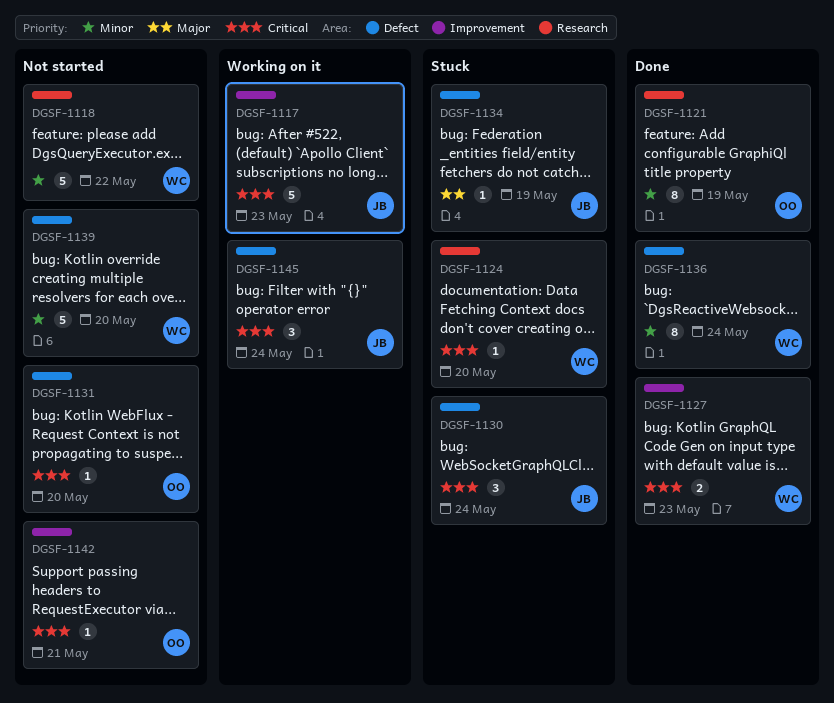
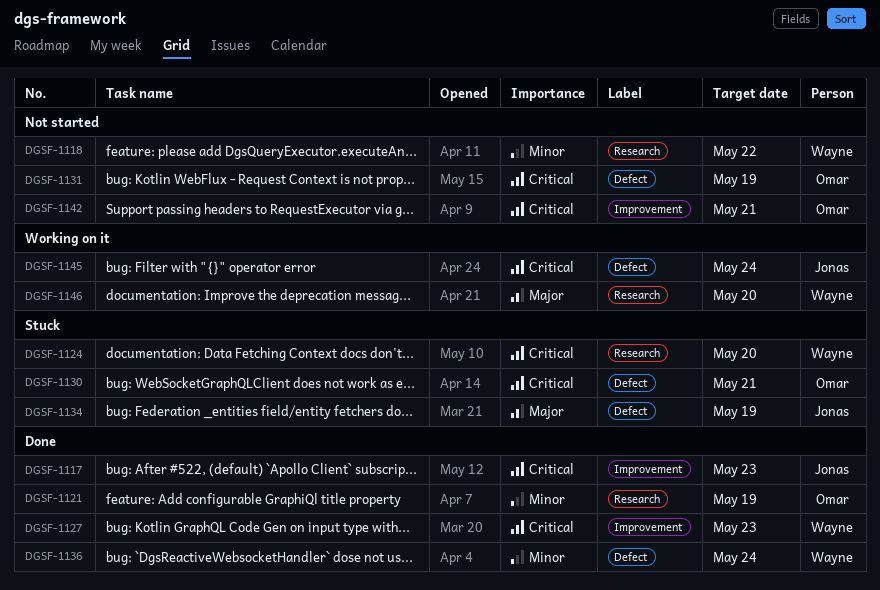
DGSF-1117, status: Working on it -> Done
DGSF-1130, owner: Jonas -> Omar
DGSF-1130, due: May 24 -> May 21
DGSF-1131, due: May 20 -> May 19
DGSF-1139: present -> none
DGSF-1146: none -> present

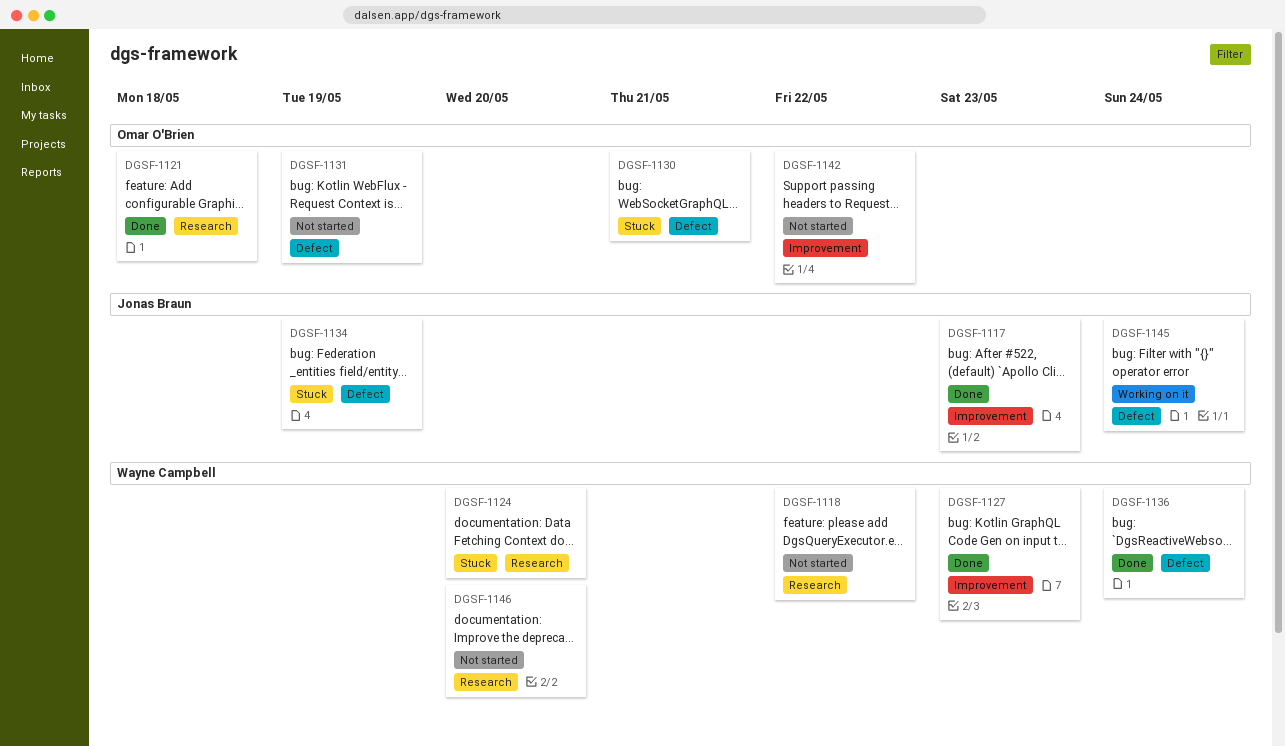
DGSF-1121, due: May 19 -> May 18
DGSF-1142, due: May 21 -> May 22
DGSF-1146, status: Working on it -> Not started

